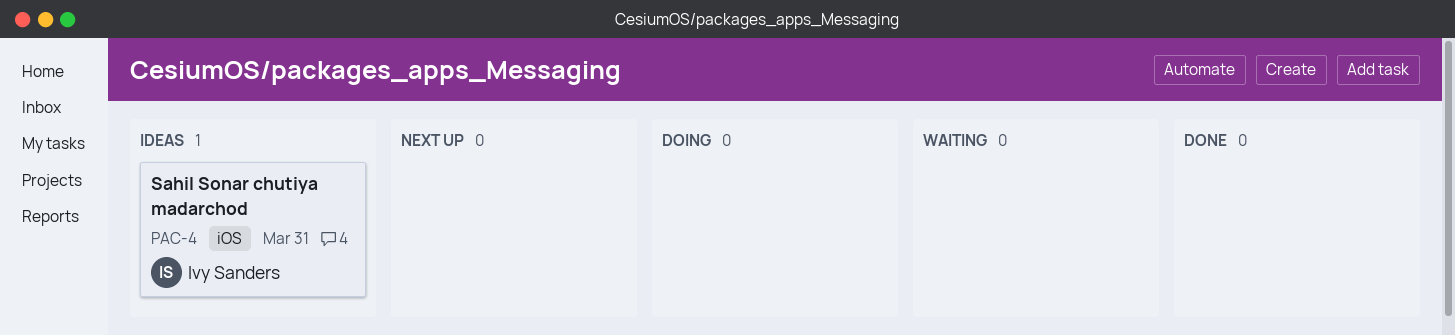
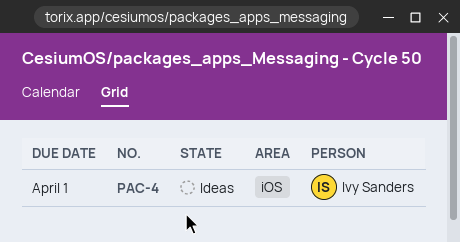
PAC-4, due: Mar 31 -> Apr 1

